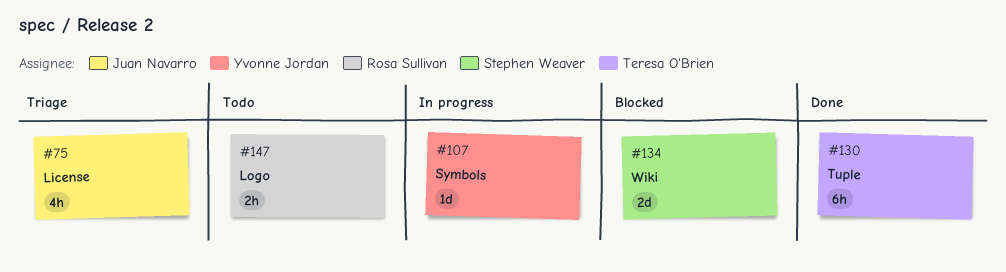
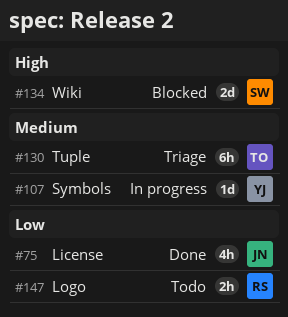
#75, status: Triage -> Done
#130, status: Done -> Triage

